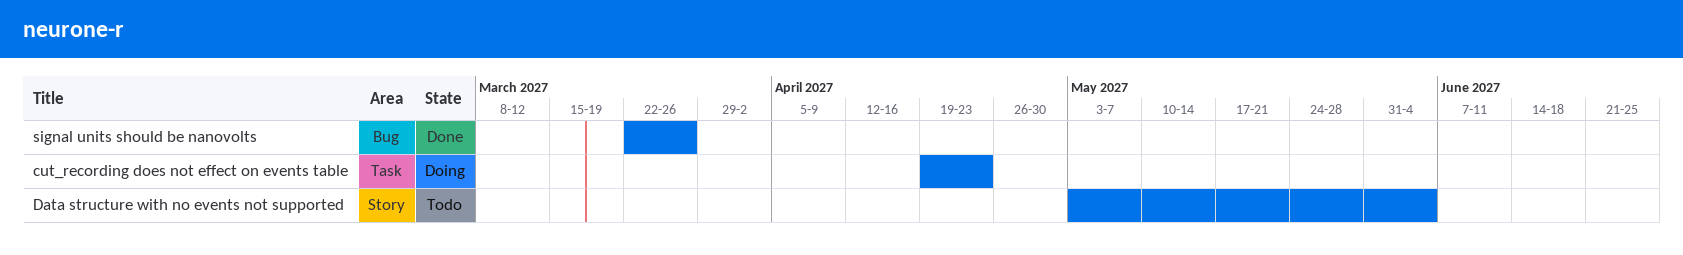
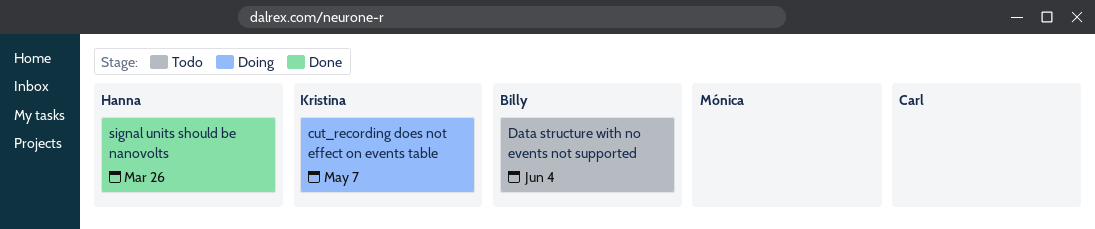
cut_recording does not effect on events table, due: Apr 23 -> May 7

